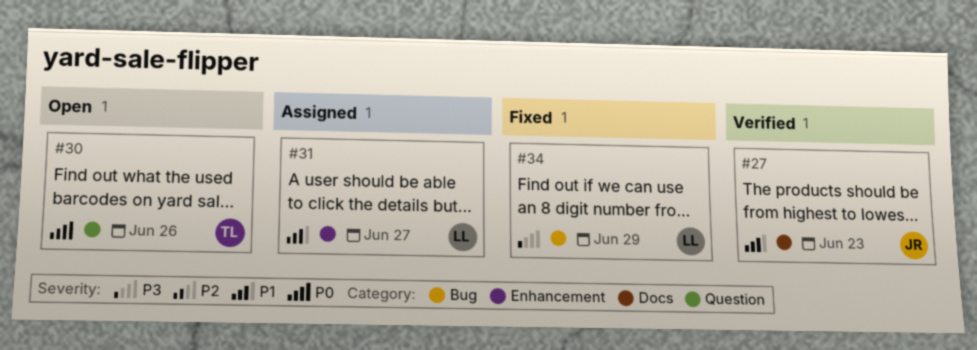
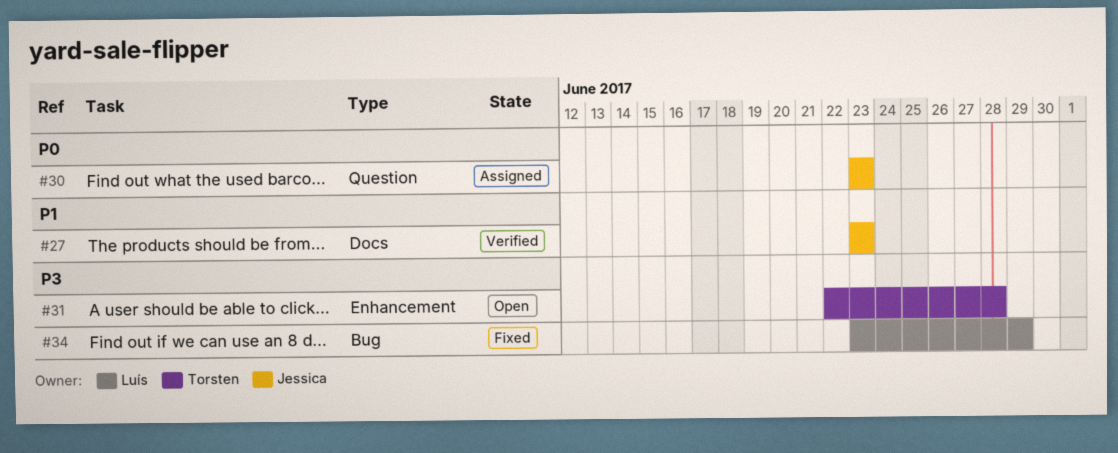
#30, status: Open -> Assigned
#30, owner: Torsten -> Jessica
#30, due: Jun 26 -> Jun 23
#31, status: Assigned -> Open
#31, owner: Luís -> Torsten
#31, priority: P1 -> P3
#31, due: Jun 27 -> Jun 28

